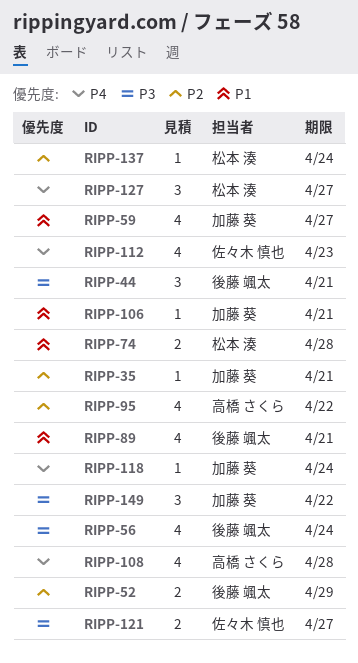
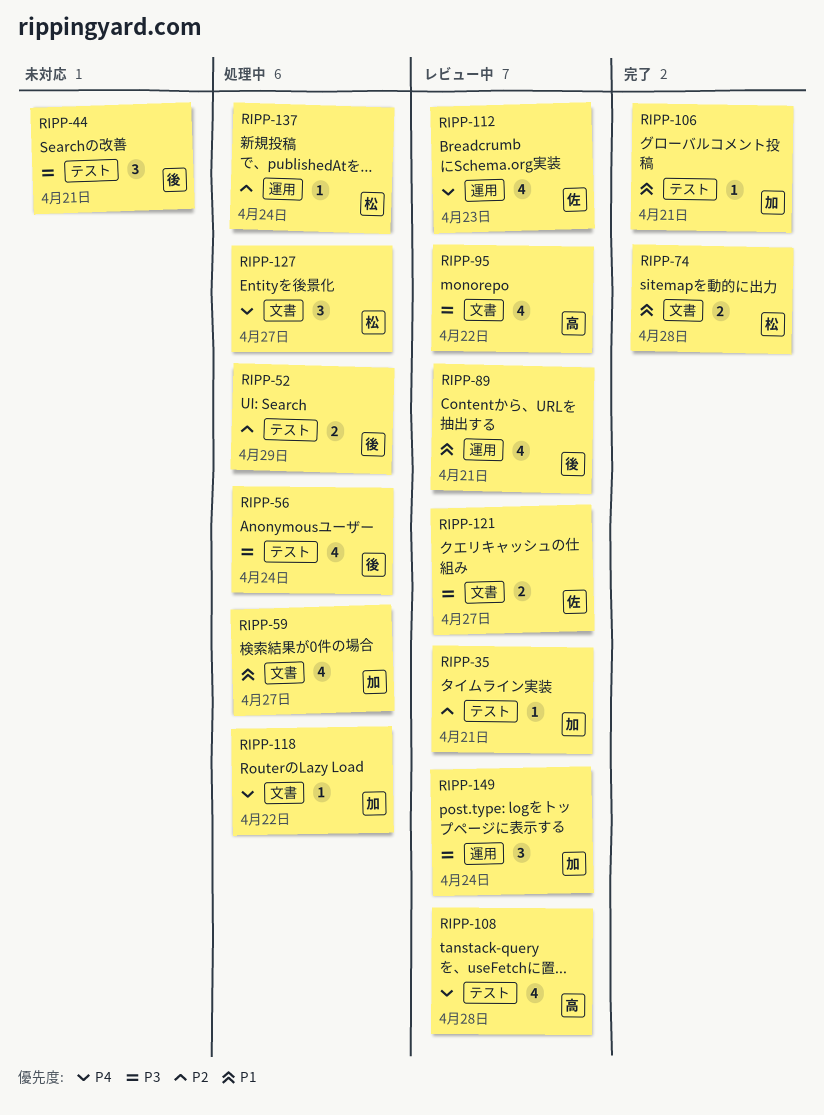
RIPP-95, priority: P2 -> P3
RIPP-118, due: Apr 24 -> Apr 22
RIPP-149, due: Apr 22 -> Apr 24

